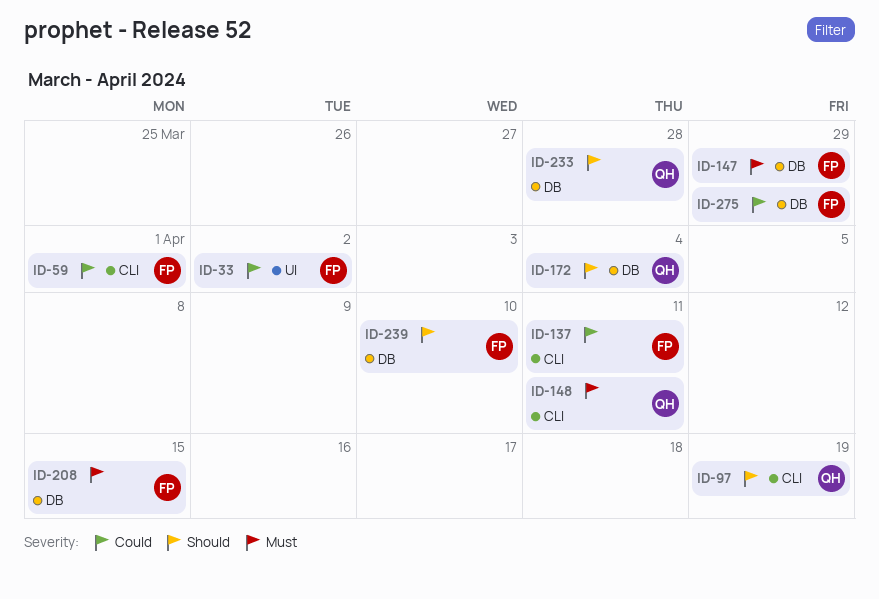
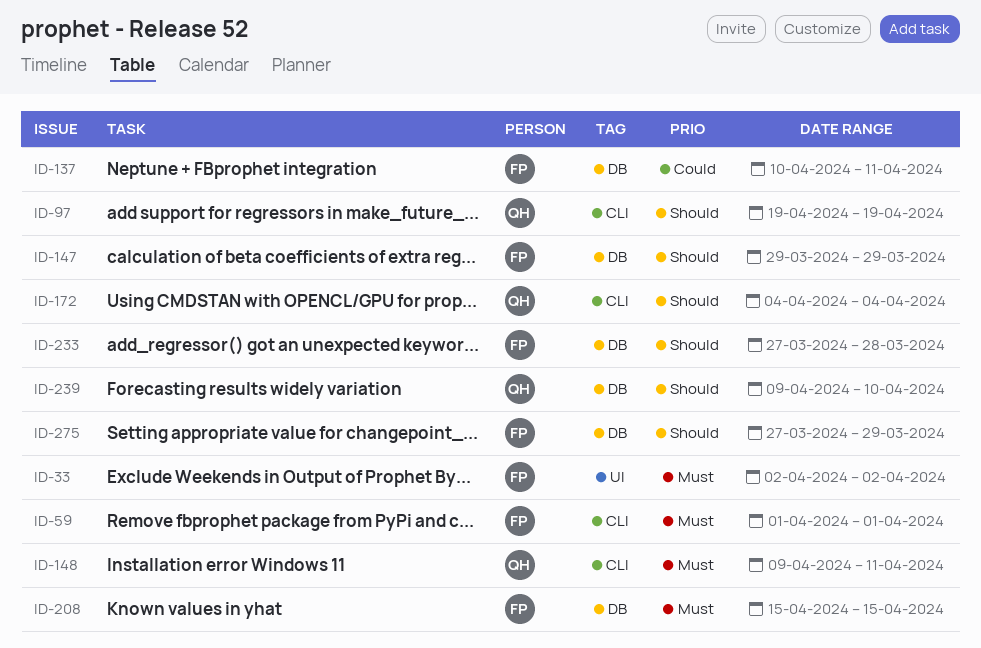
ID-33, priority: Could -> Must
ID-59, priority: Could -> Must
ID-137, label: CLI -> DB
ID-147, priority: Must -> Should
ID-172, label: DB -> CLI
ID-233, owner: QH -> FP
ID-239, owner: FP -> QH
ID-275, priority: Could -> Should

